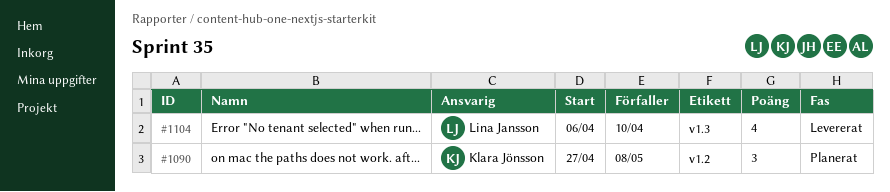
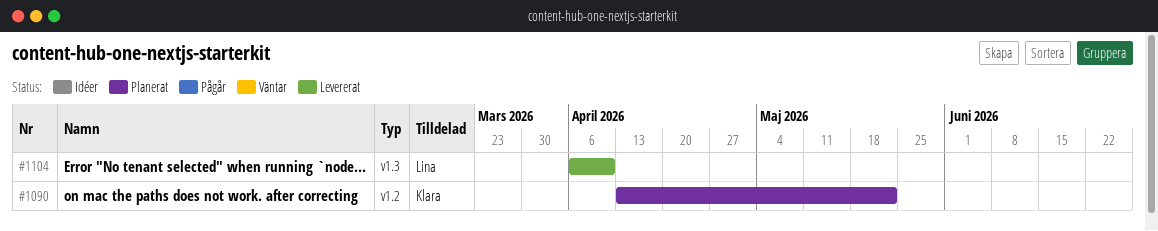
#1090, start: Apr 27 -> Apr 13
#1090, due: May 8 -> May 22

